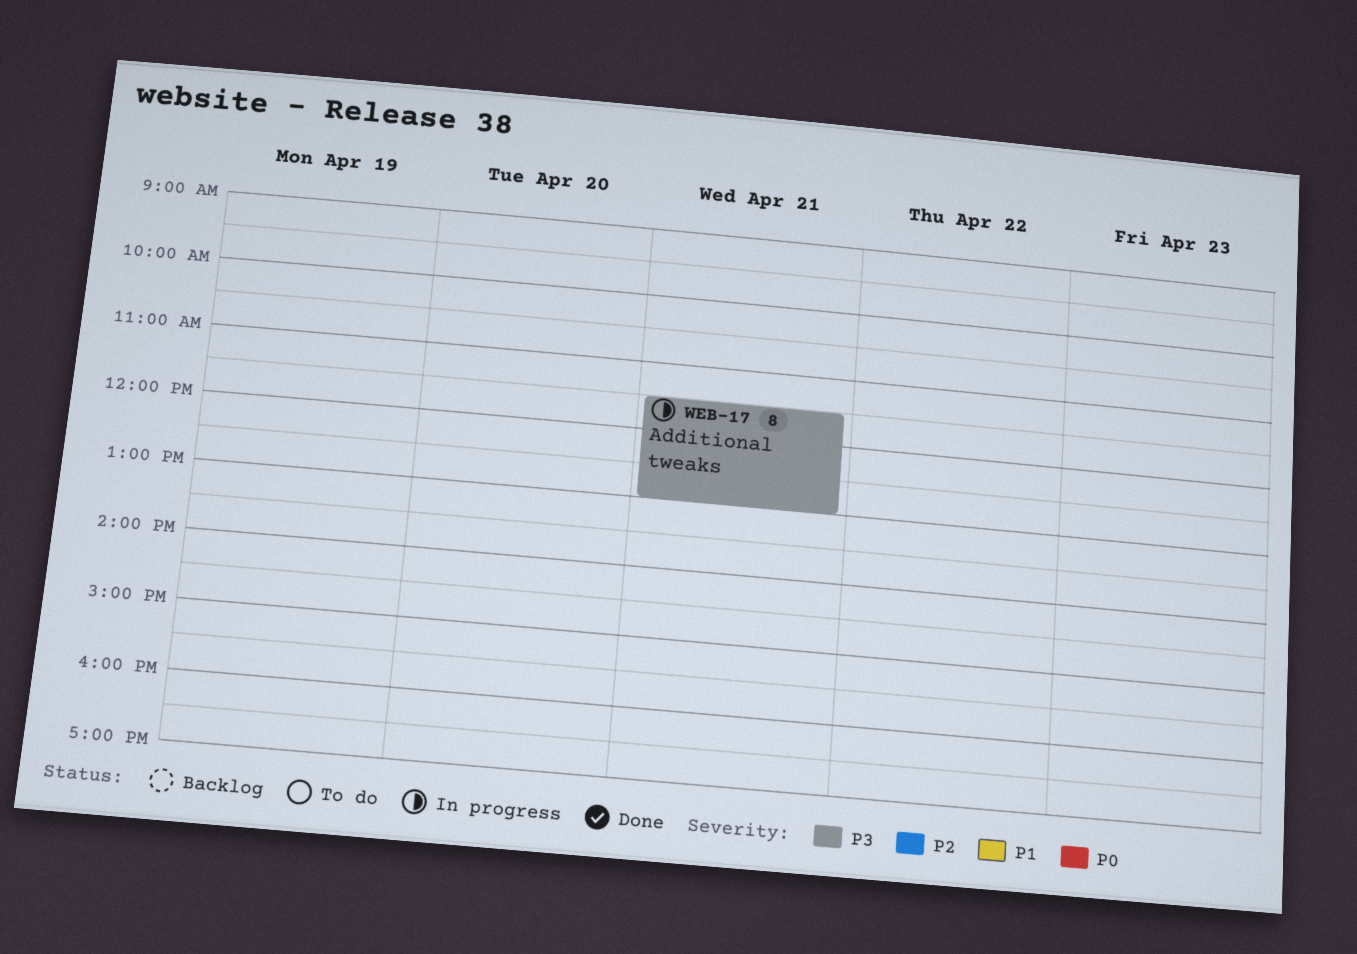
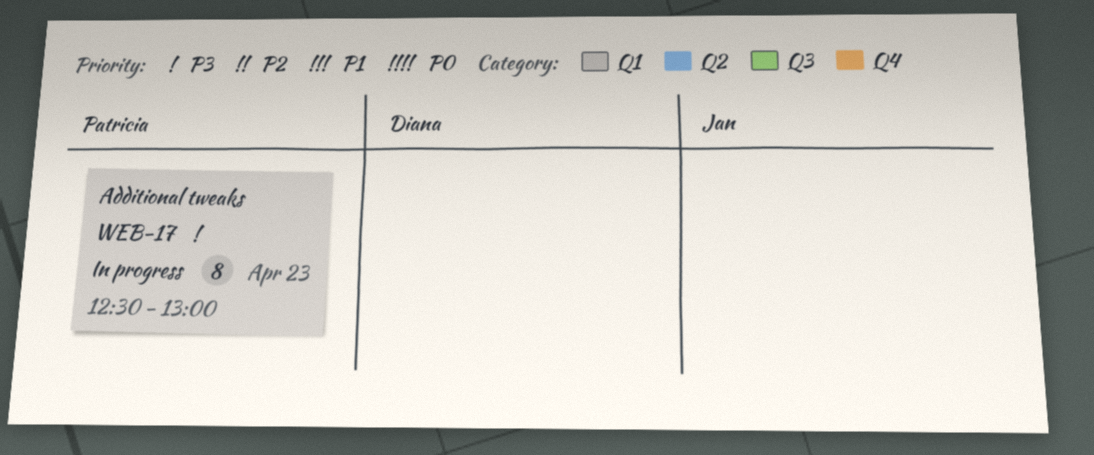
WEB-17, day: Apr 21 -> Apr 23
WEB-17, begins: 11:30 -> 12:30

